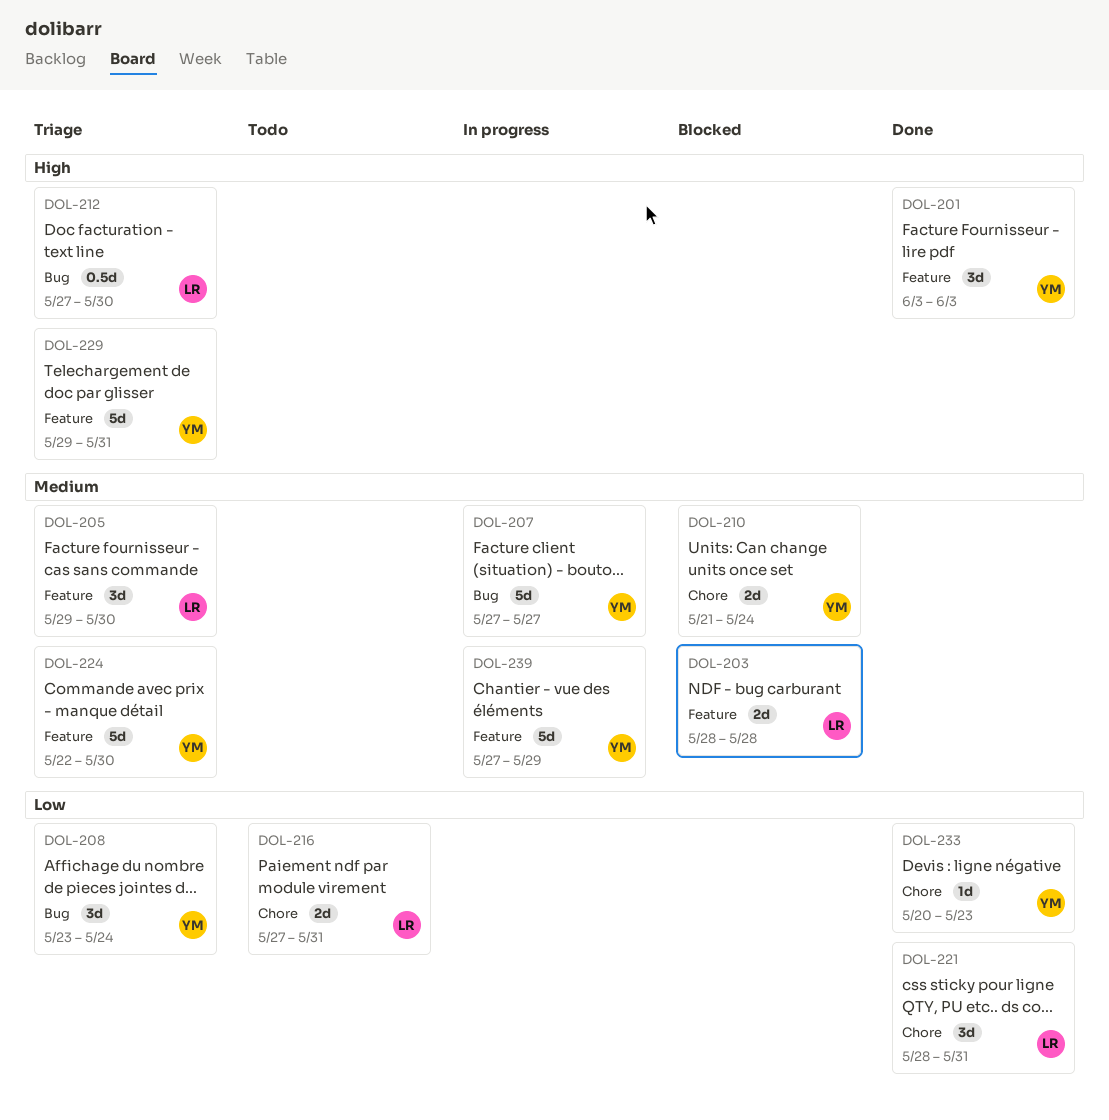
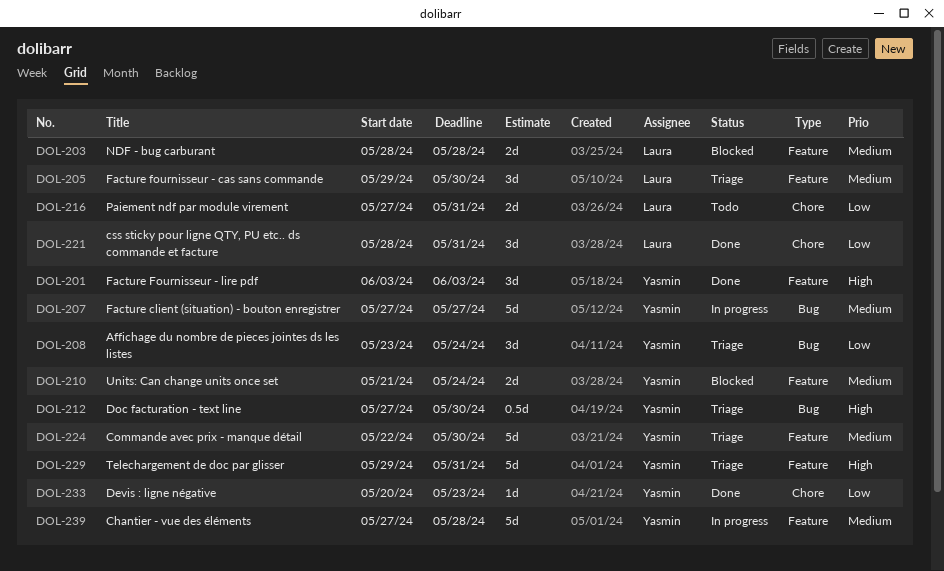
DOL-210, label: Chore -> Feature
DOL-212, owner: Laura -> Yasmin
DOL-239, due: May 29 -> May 28

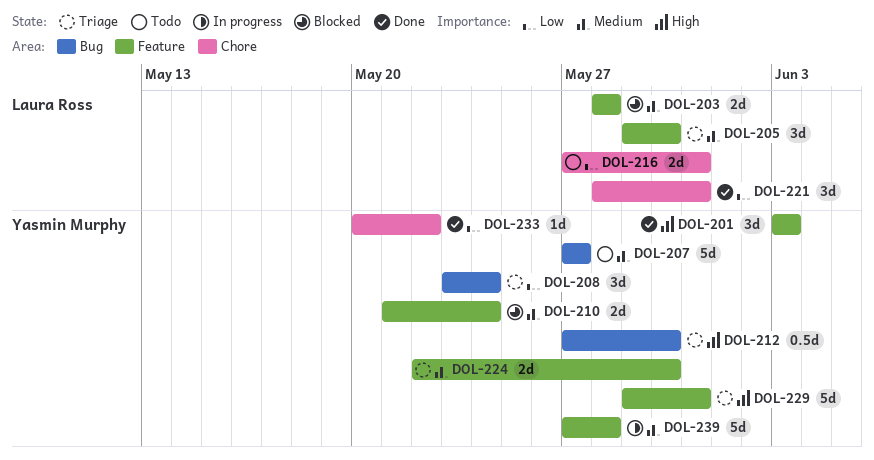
DOL-207, status: In progress -> Todo
DOL-224, estimate: 5d -> 2d
DOL-233, due: May 23 -> May 22

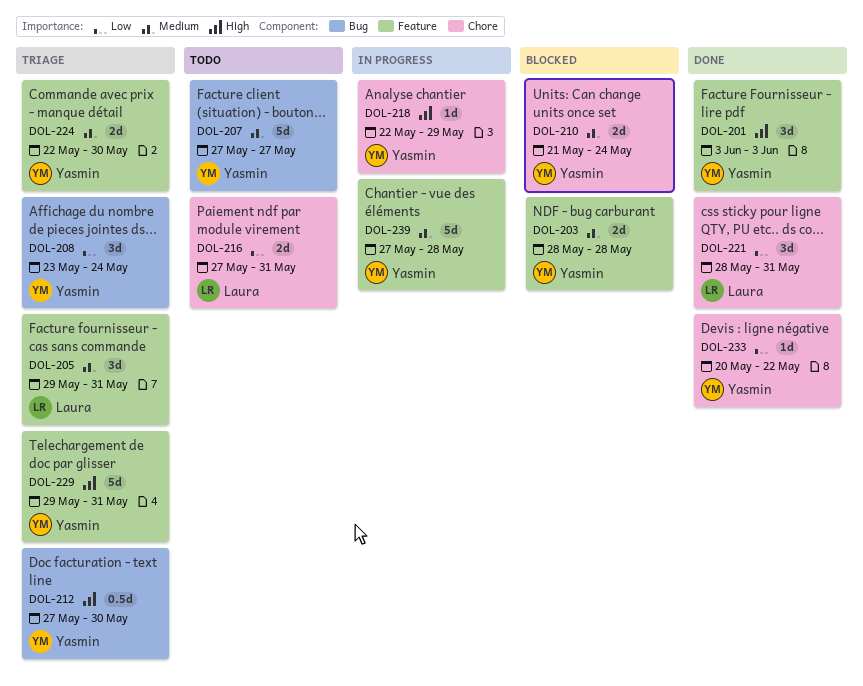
DOL-203, owner: Laura Ross -> Yasmin Murphy
DOL-205, due: May 30 -> May 31
DOL-210, label: Feature -> Chore
DOL-218: none -> present

